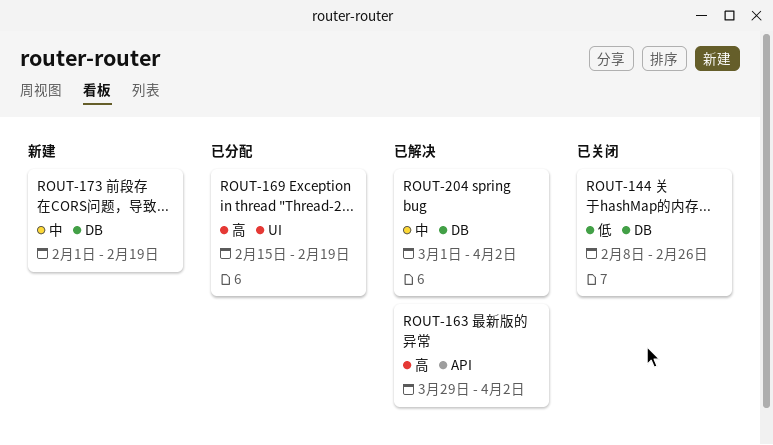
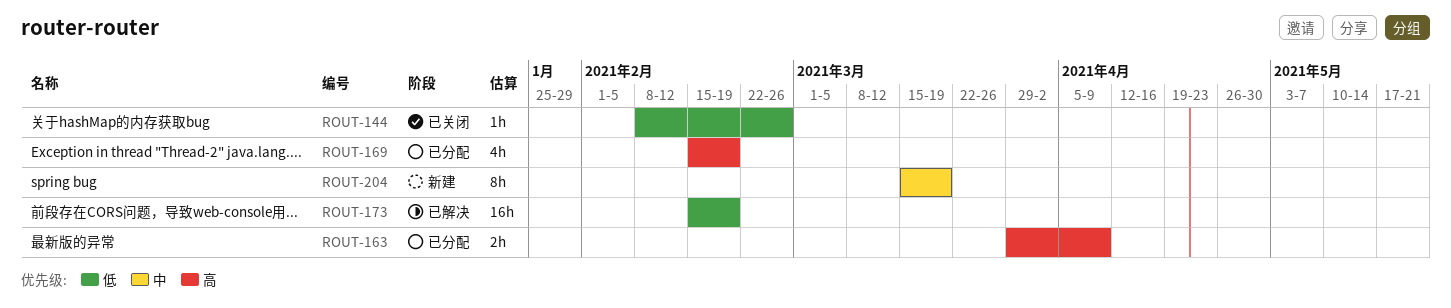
ROUT-163, status: 已解决 -> 已分配
ROUT-163, due: Apr 2 -> Apr 9
ROUT-173, status: 新建 -> 已解决
ROUT-173, priority: 中 -> 低
ROUT-173, start: Feb 1 -> Feb 15
ROUT-204, status: 已解决 -> 新建
ROUT-204, start: Mar 1 -> Mar 15
ROUT-204, due: Apr 2 -> Mar 19

